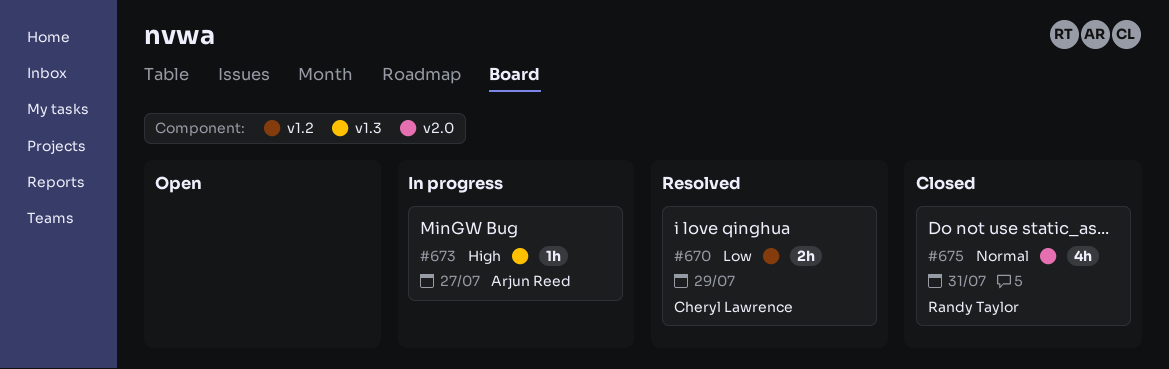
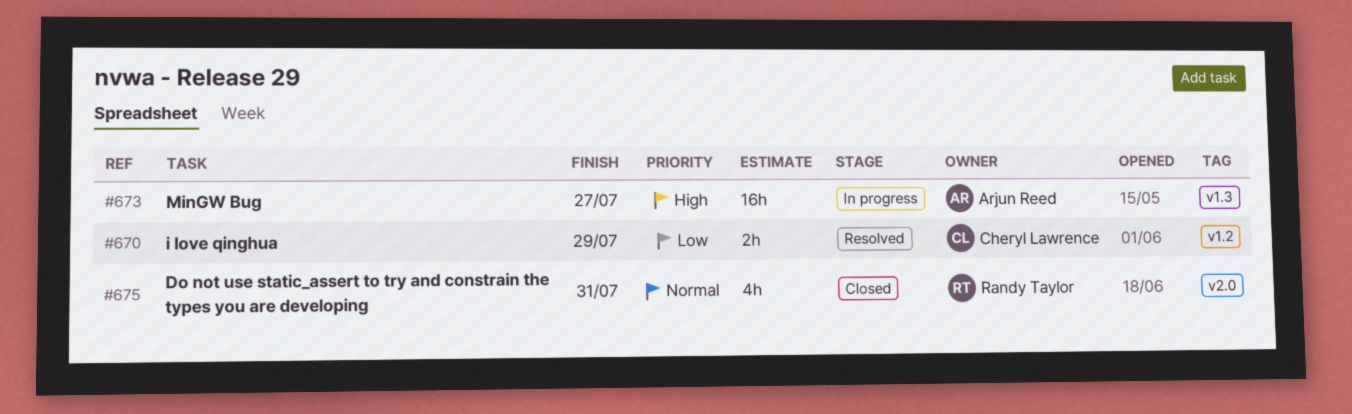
#673, estimate: 1h -> 16h

